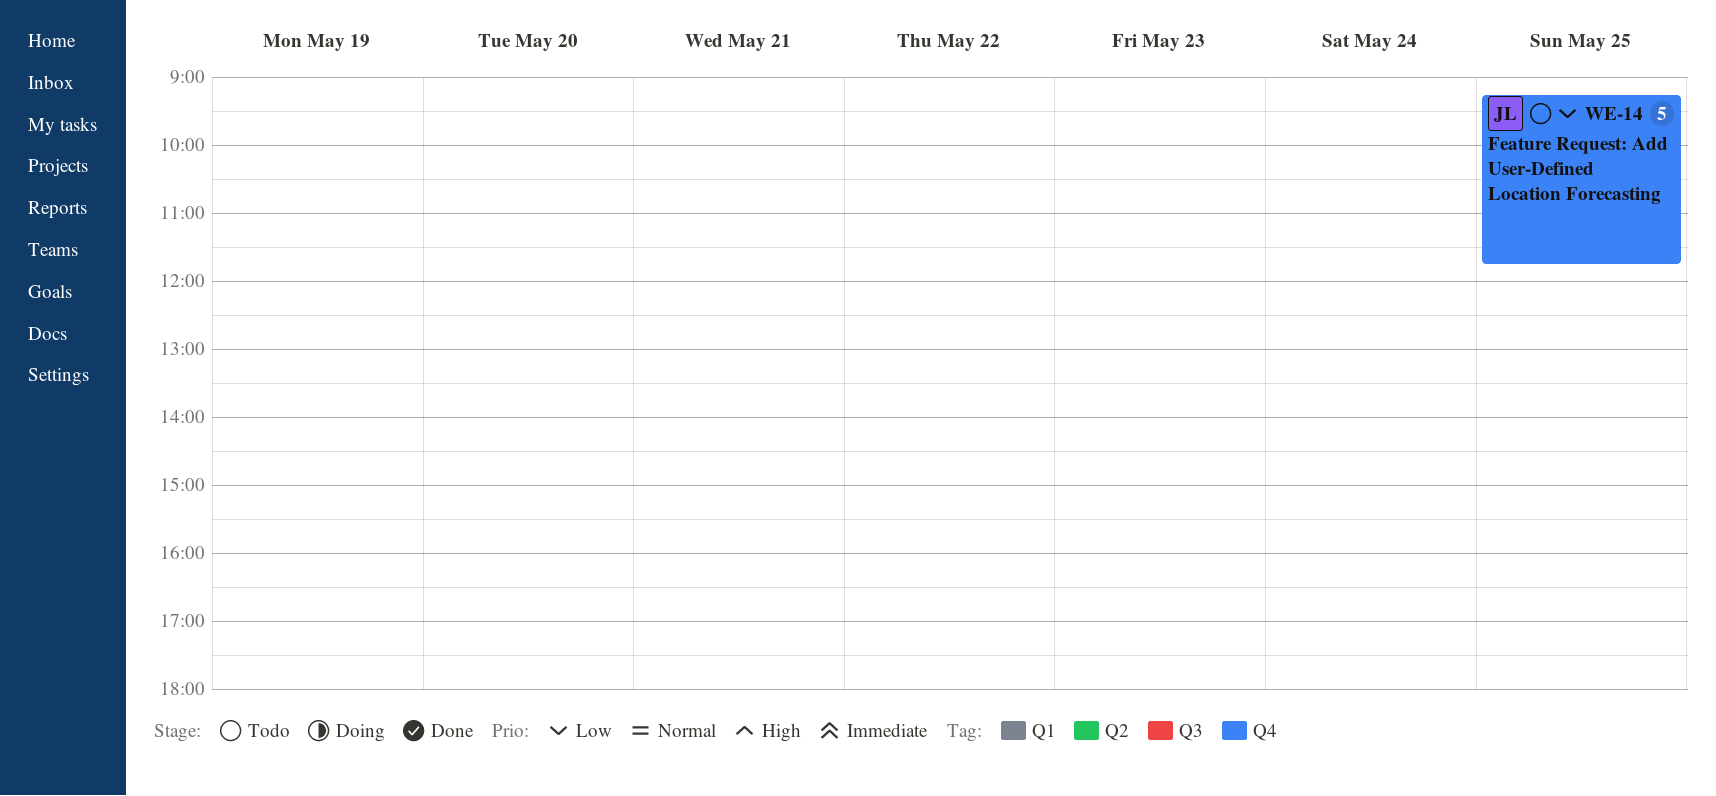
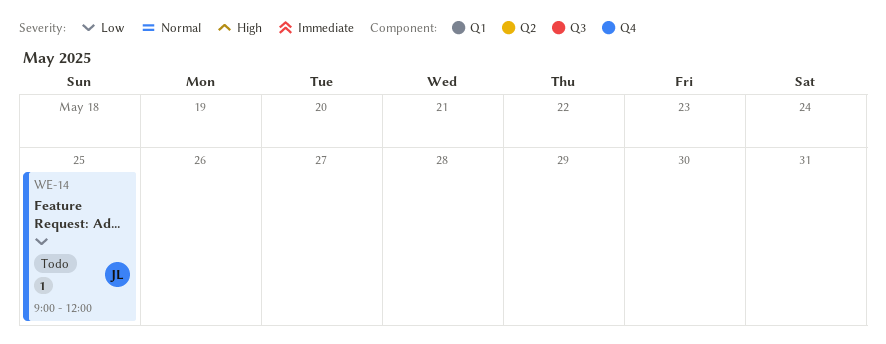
WE-14, estimate: 5 -> 1
WE-14, begins: 09:15 -> 09:00
WE-14, ends: 11:45 -> 12:00

